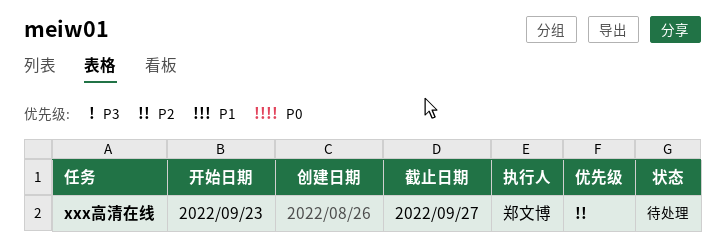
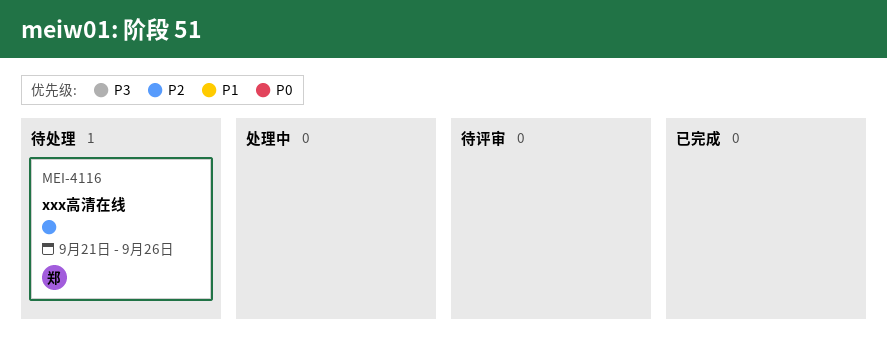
xxx高清在线, start: Sep 23 -> Sep 21
xxx高清在线, due: Sep 27 -> Sep 26

